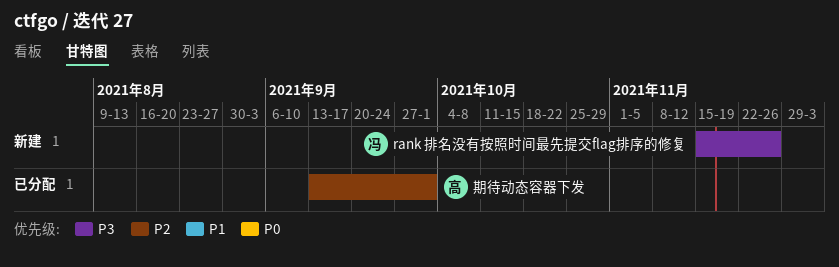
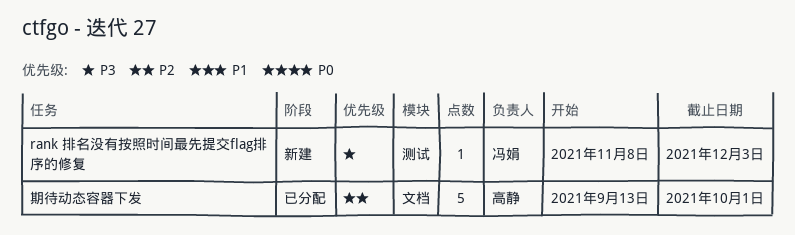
rank 排名没有按照时间最先提交flag排序的修复, start: Nov 15 -> Nov 8
rank 排名没有按照时间最先提交flag排序的修复, due: Nov 26 -> Dec 3

